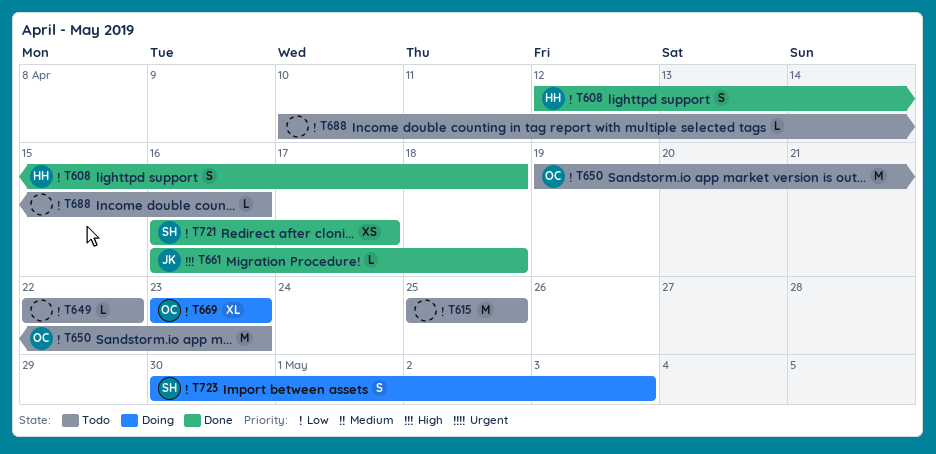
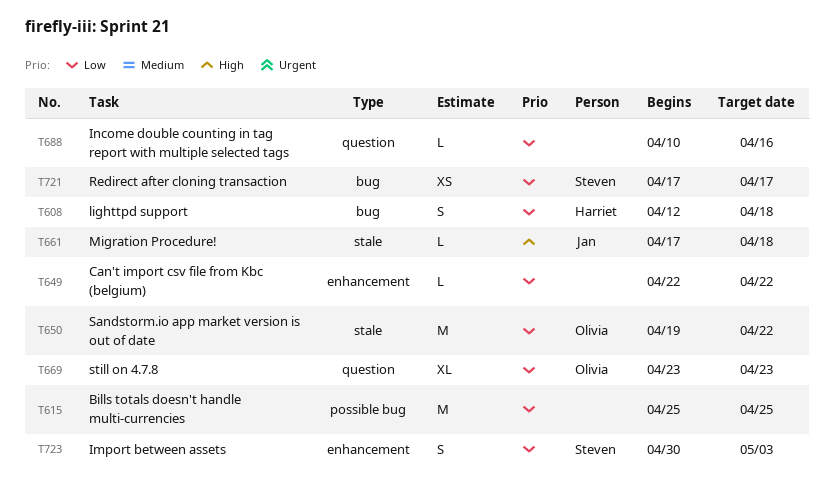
T650, due: Apr 23 -> Apr 22
T661, start: Apr 16 -> Apr 17
T721, start: Apr 16 -> Apr 17

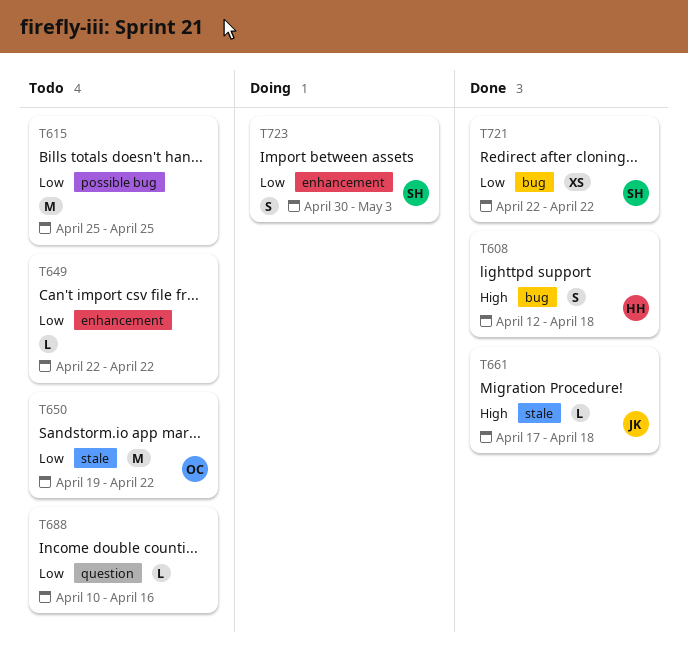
T608, priority: Low -> High
T669: present -> none
T721, start: Apr 17 -> Apr 22
T721, due: Apr 17 -> Apr 22

